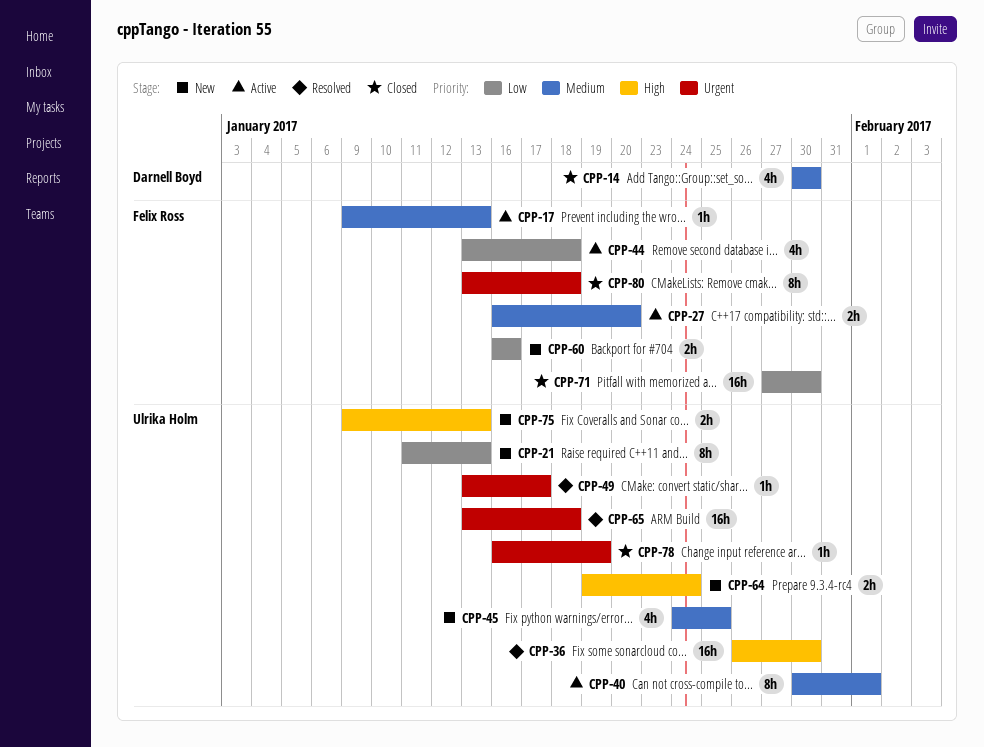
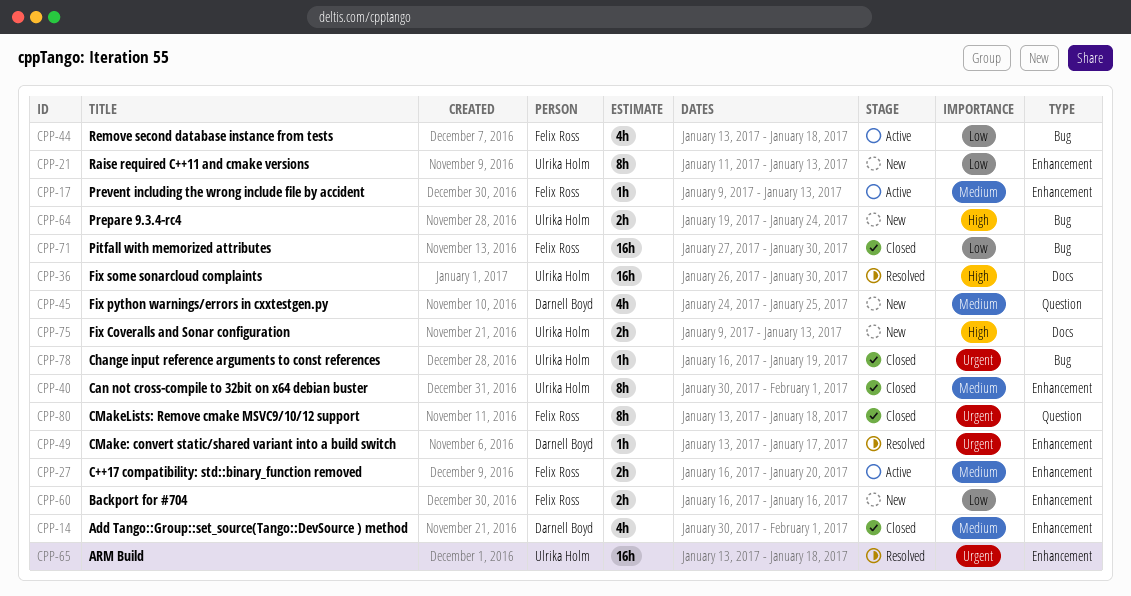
CPP-14, due: Jan 30 -> Feb 1
CPP-40, status: Active -> Closed
CPP-45, owner: Ulrika Holm -> Darnell Boyd
CPP-49, owner: Ulrika Holm -> Darnell Boyd

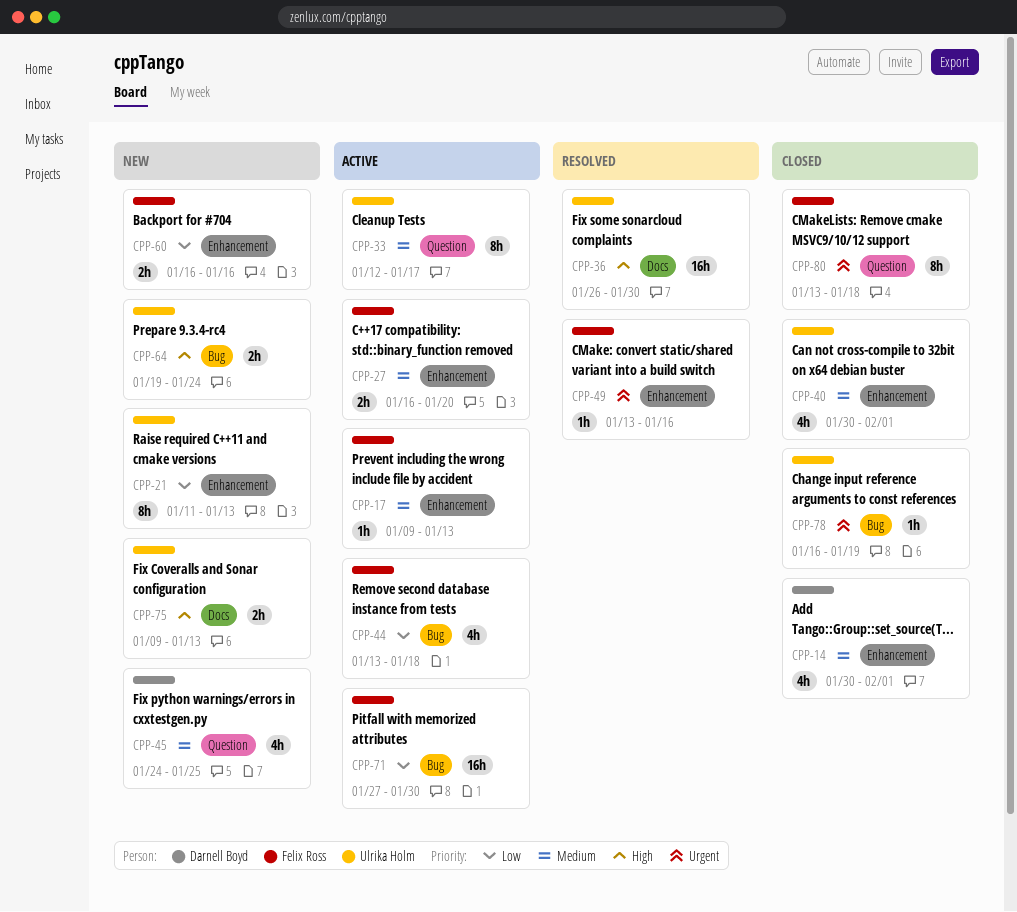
CPP-33: none -> present
CPP-40, estimate: 8h -> 4h
CPP-49, owner: Darnell Boyd -> Felix Ross
CPP-49, due: Jan 17 -> Jan 16
CPP-65: present -> none
CPP-71, status: Closed -> Active

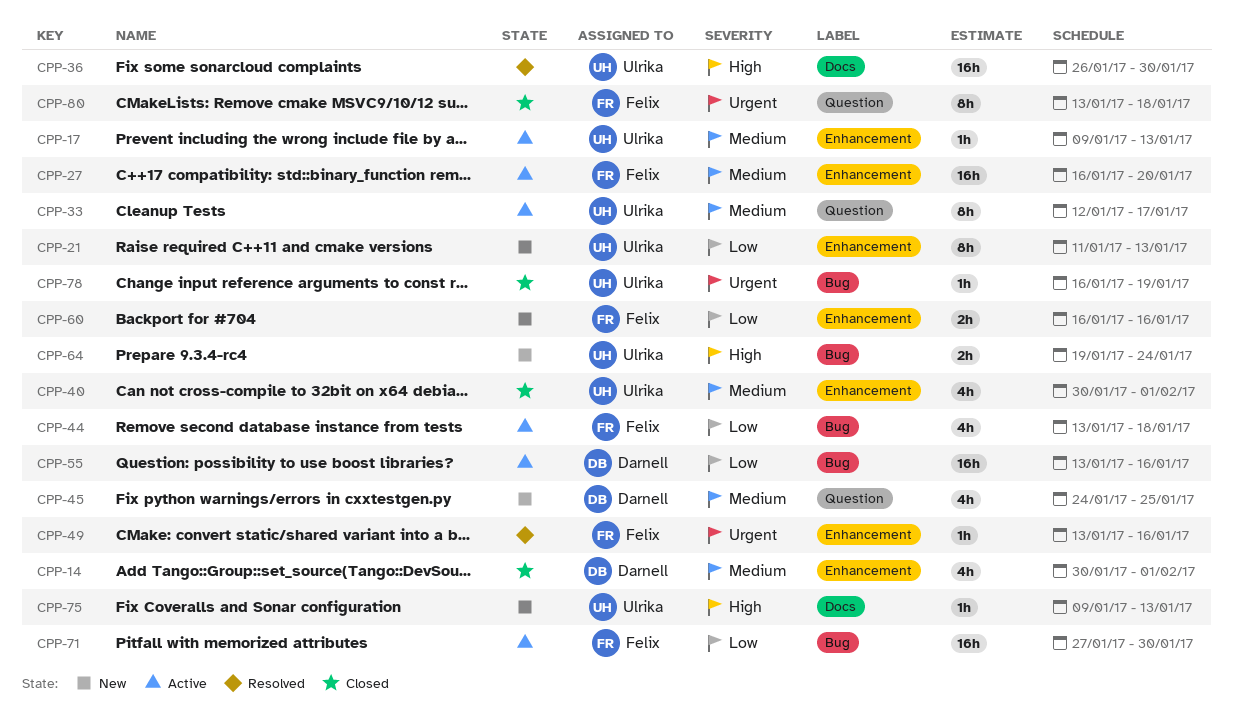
CPP-17, owner: Felix Ross -> Ulrika Holm
CPP-27, estimate: 2h -> 16h
CPP-55: none -> present
CPP-75, estimate: 2h -> 1h

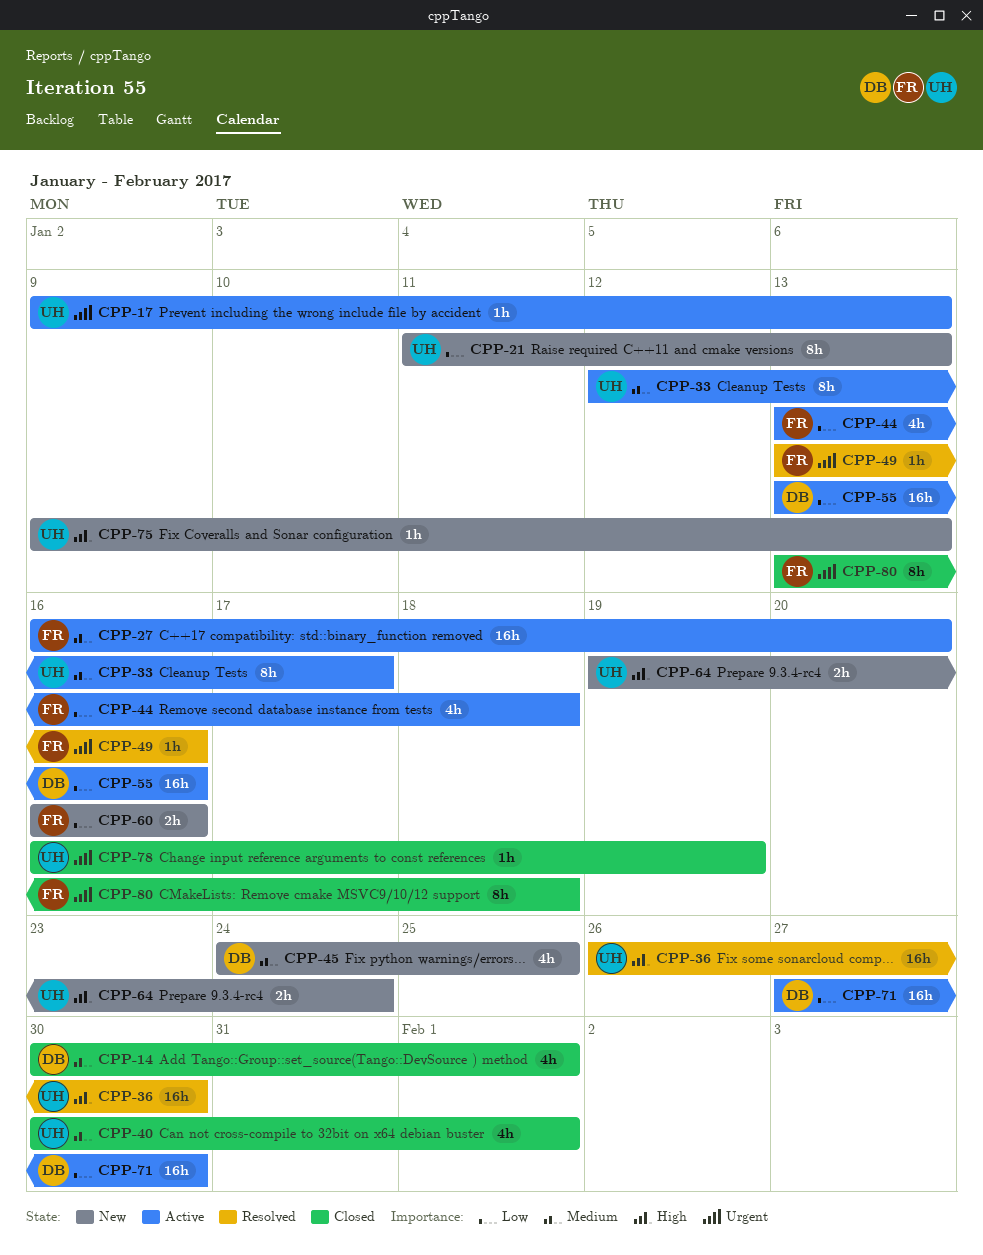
CPP-17, priority: Medium -> Urgent
CPP-71, owner: Felix -> Darnell

